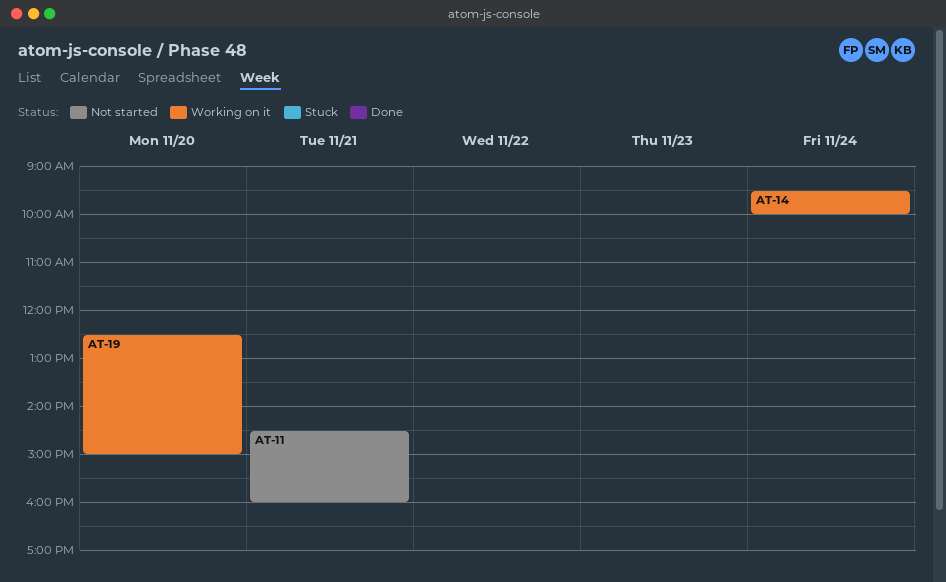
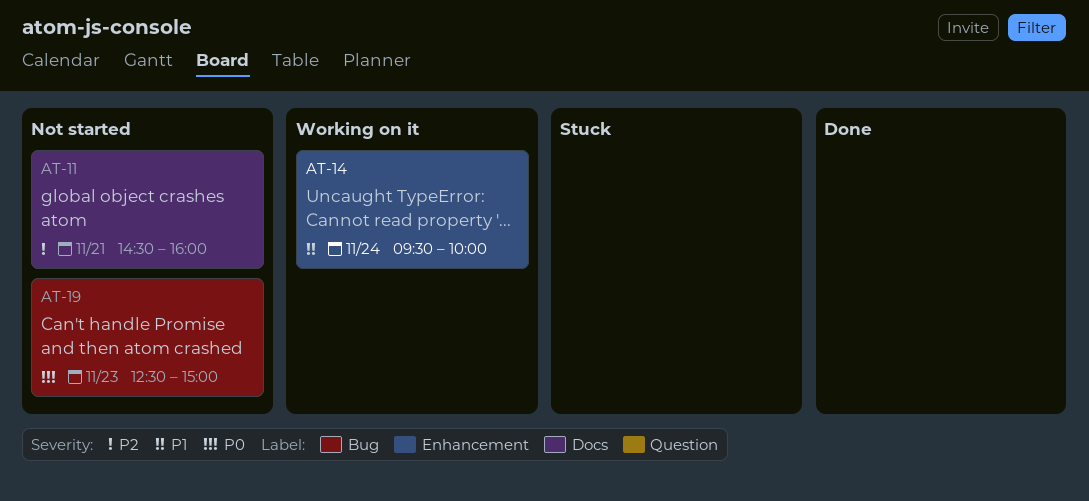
AT-19, status: Working on it -> Not started
AT-19, day: Nov 20 -> Nov 23

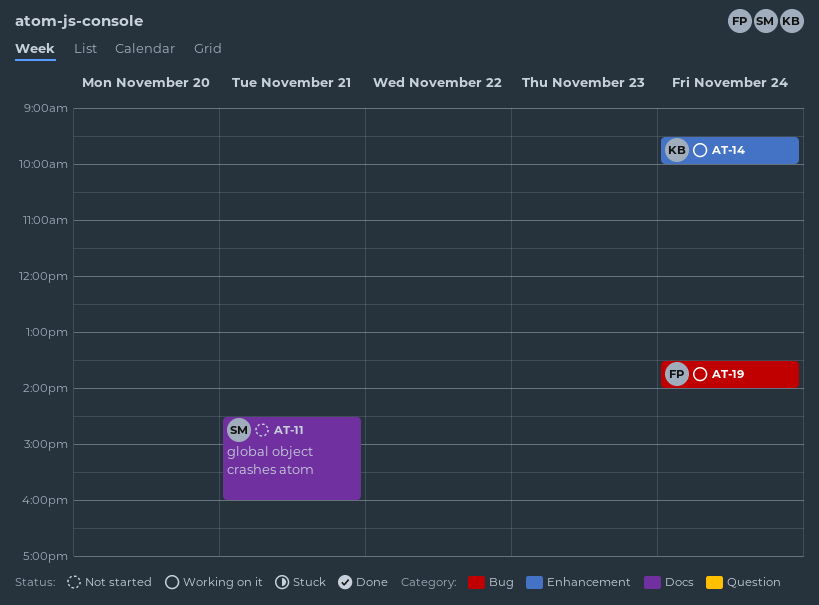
AT-19, status: Not started -> Working on it
AT-19, day: Nov 23 -> Nov 24
AT-19, begins: 12:30 -> 13:30
AT-19, ends: 15:00 -> 14:00

